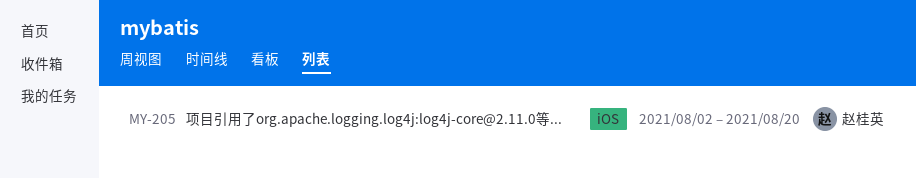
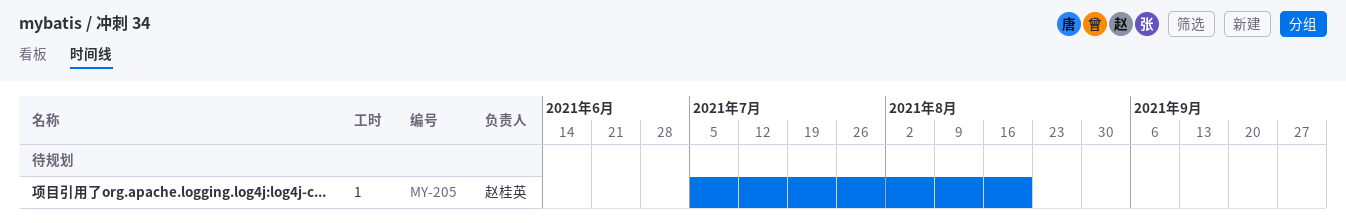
MY-205, start: Aug 2 -> Jul 5

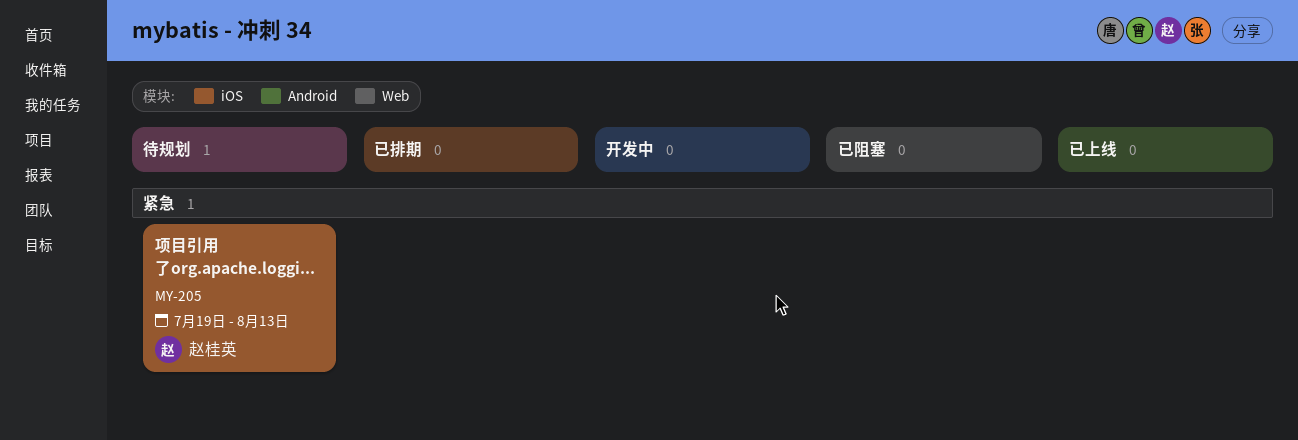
MY-205, start: Jul 5 -> Jul 19
MY-205, due: Aug 20 -> Aug 13

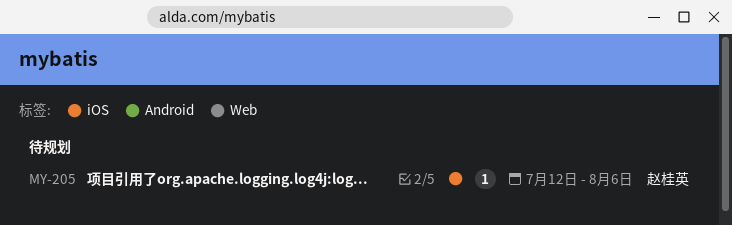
MY-205, start: Jul 19 -> Jul 12
MY-205, due: Aug 13 -> Aug 6

